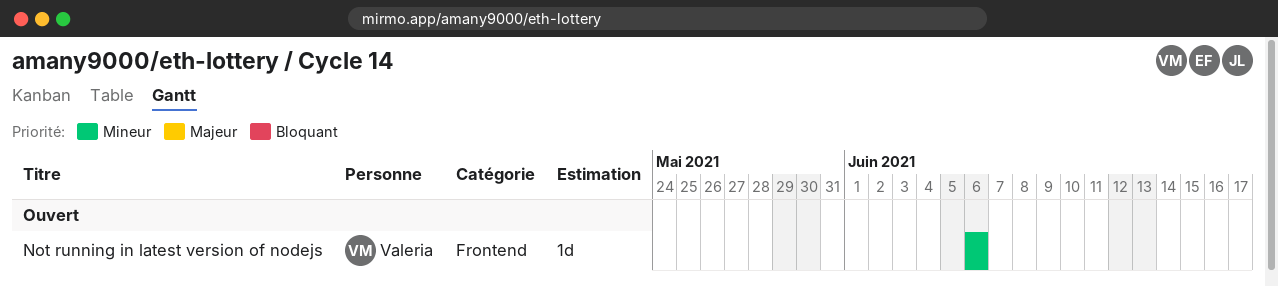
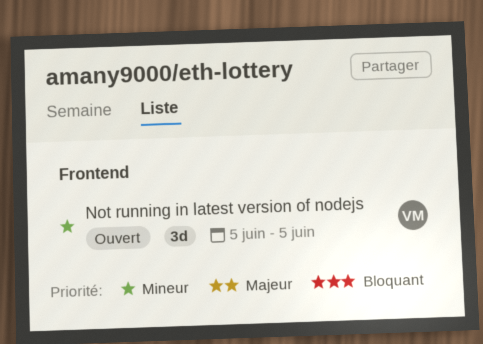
Not running in latest version of nodejs, estimate: 1d -> 3d
Not running in latest version of nodejs, start: Jun 6 -> Jun 5
Not running in latest version of nodejs, due: Jun 6 -> Jun 5

